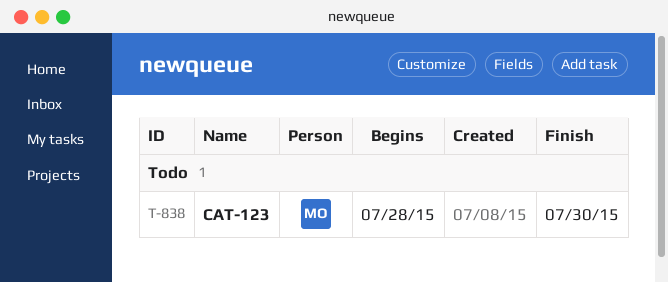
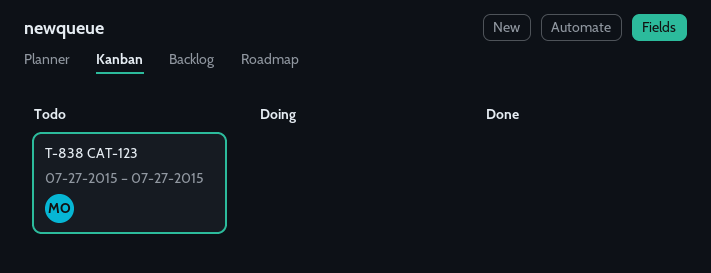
T-838, start: Jul 28 -> Jul 27
T-838, due: Jul 30 -> Jul 27

